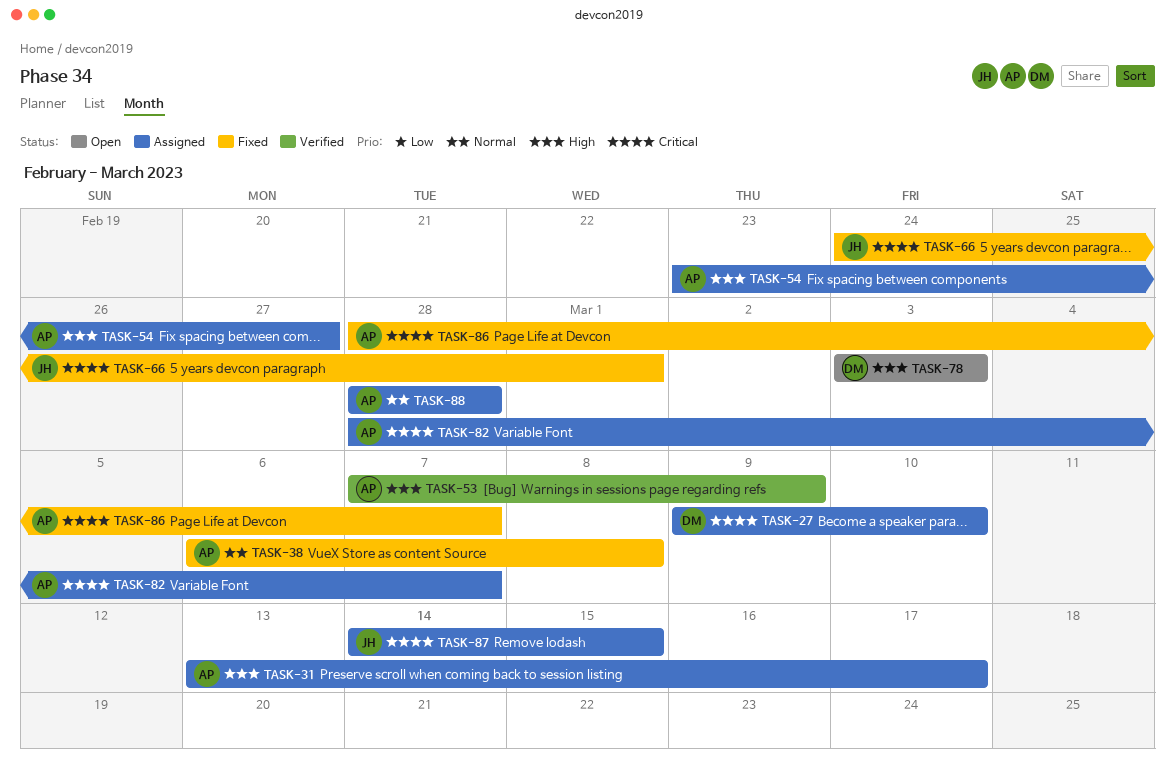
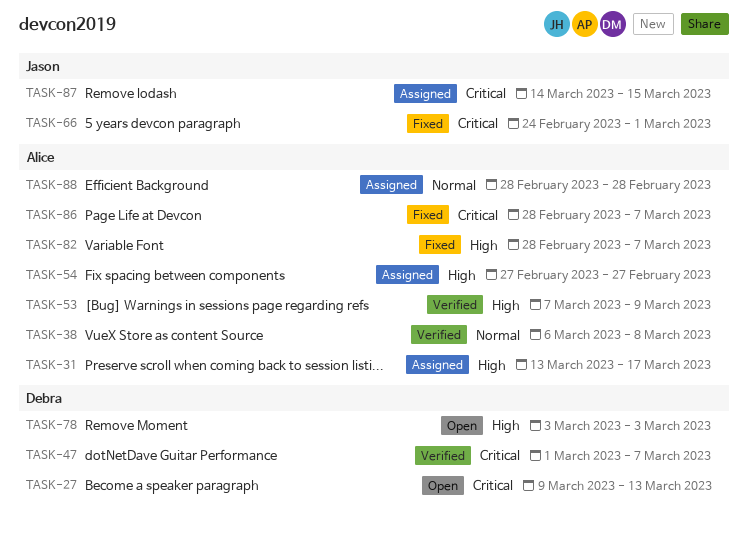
TASK-27, status: Assigned -> Open
TASK-27, due: Mar 10 -> Mar 13
TASK-38, status: Fixed -> Verified
TASK-47: none -> present
TASK-54, start: Feb 23 -> Feb 27
TASK-82, status: Assigned -> Fixed
TASK-82, priority: Critical -> High

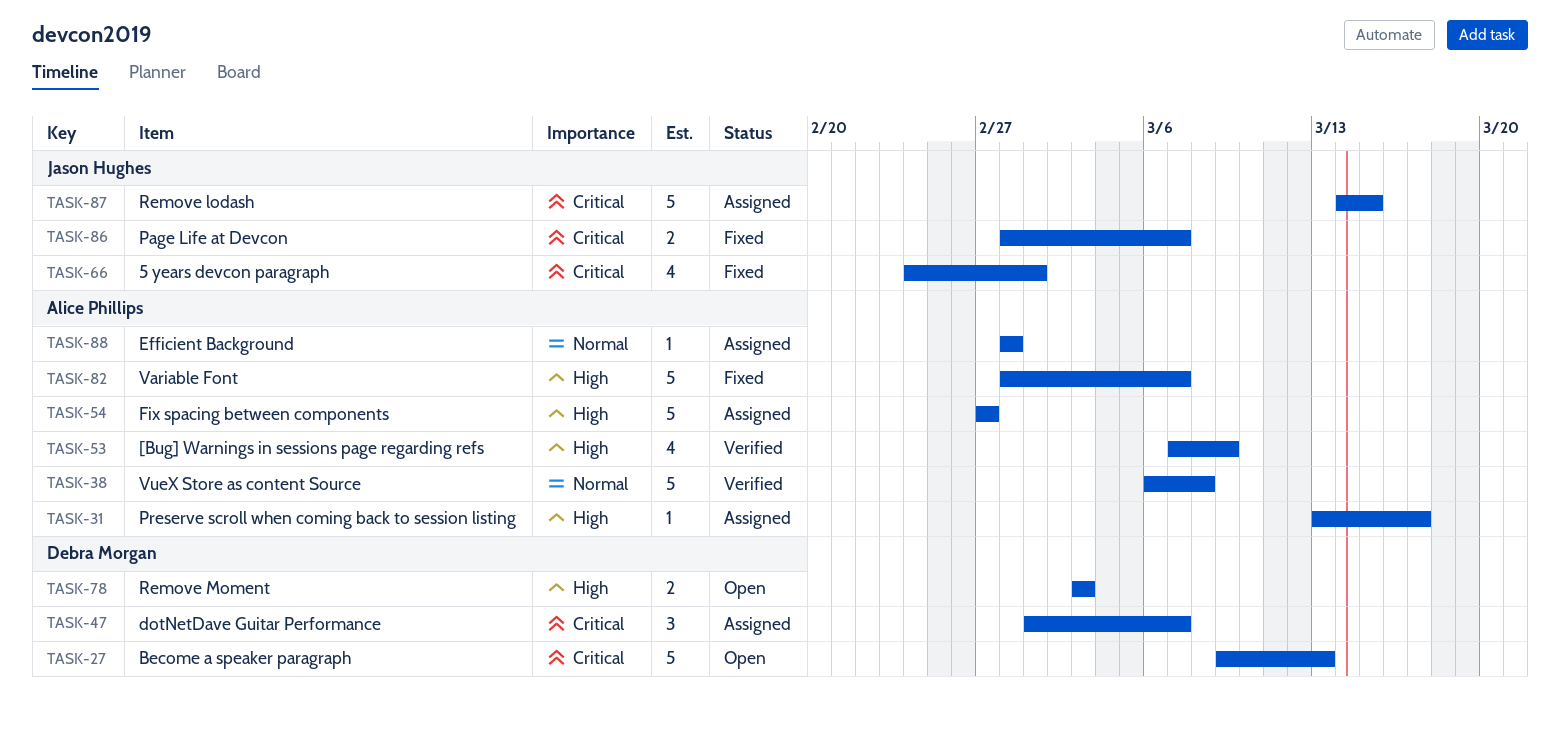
TASK-47, status: Verified -> Assigned
TASK-86, owner: Alice Phillips -> Jason Hughes

